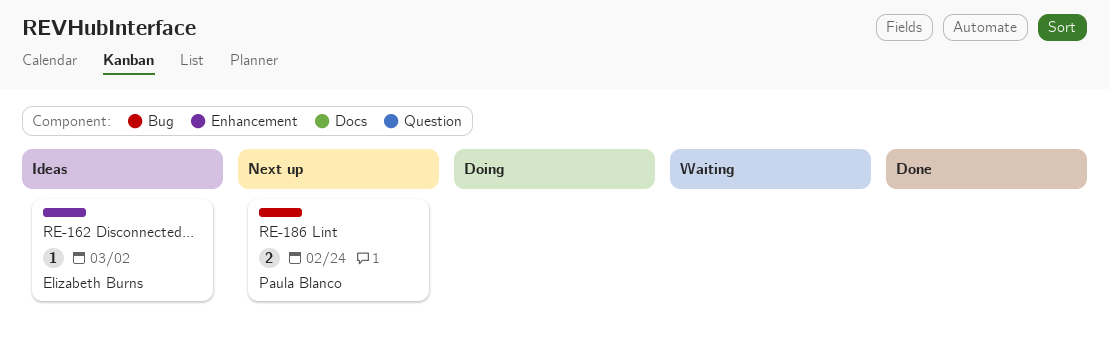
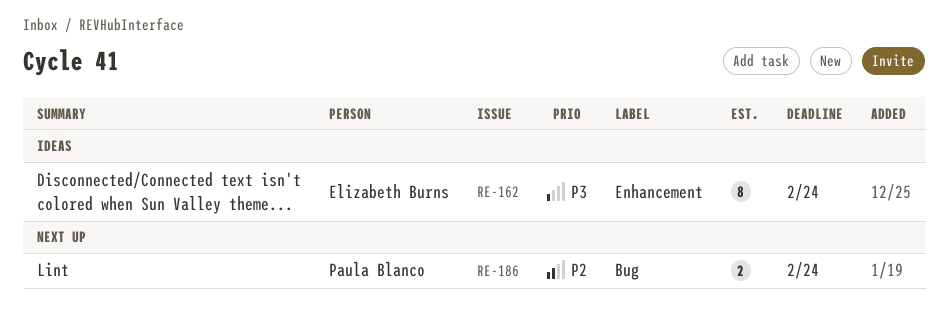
RE-162, estimate: 1 -> 8
RE-162, due: Mar 2 -> Feb 24

